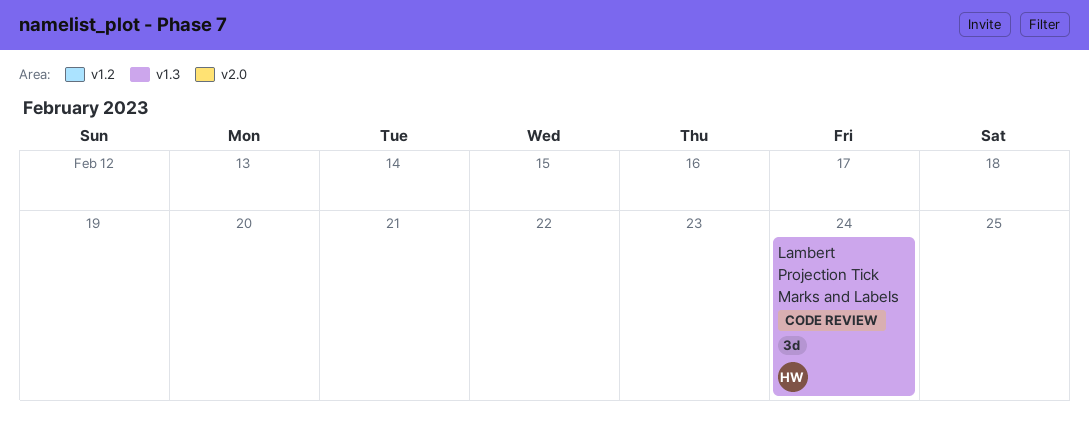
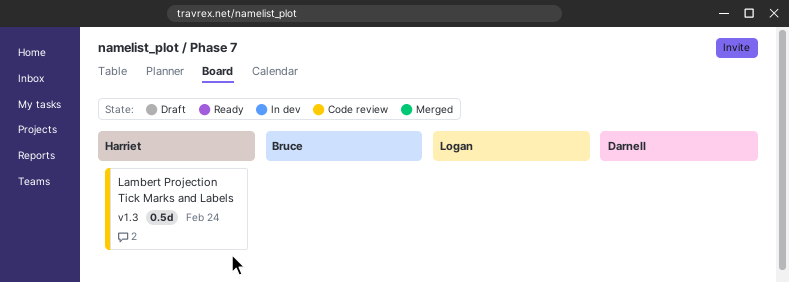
Lambert Projection Tick Marks and Labels, estimate: 3d -> 0.5d

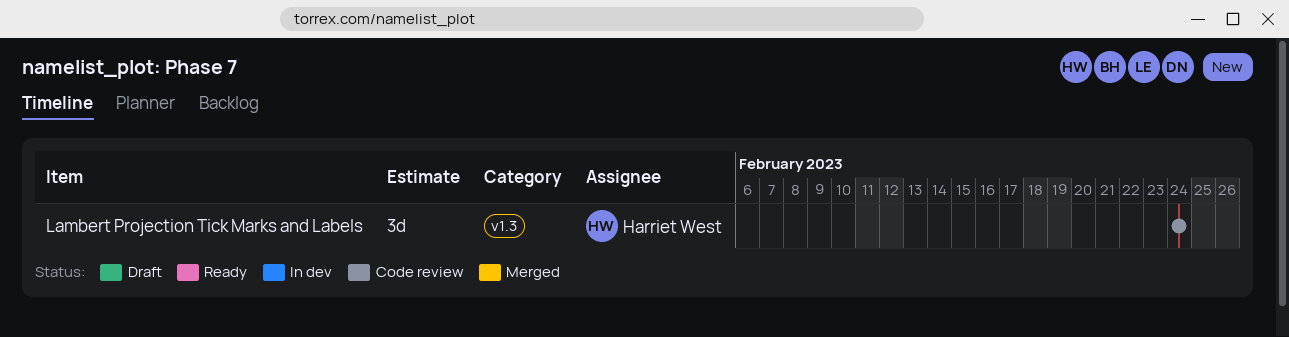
Lambert Projection Tick Marks and Labels, estimate: 0.5d -> 3d

